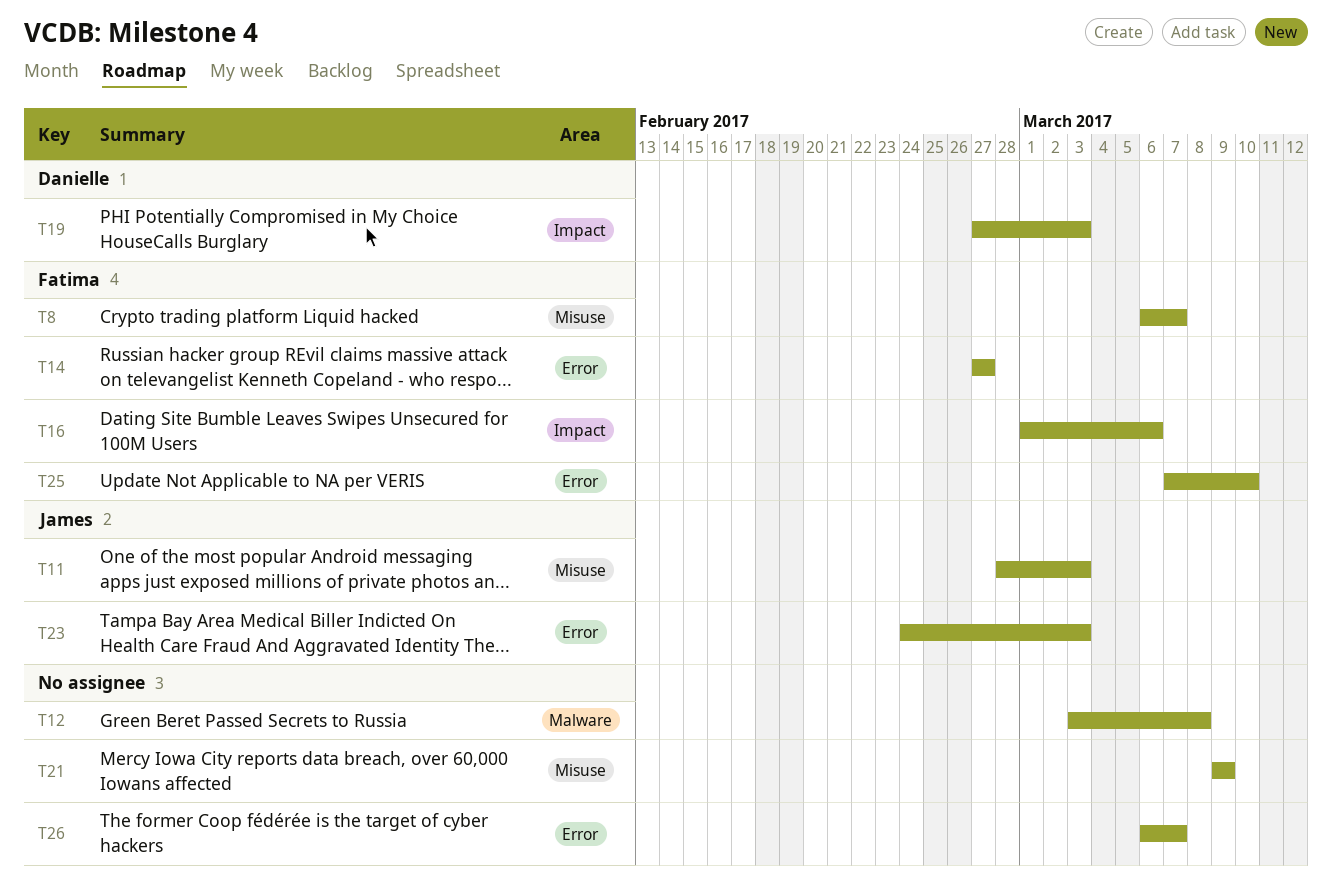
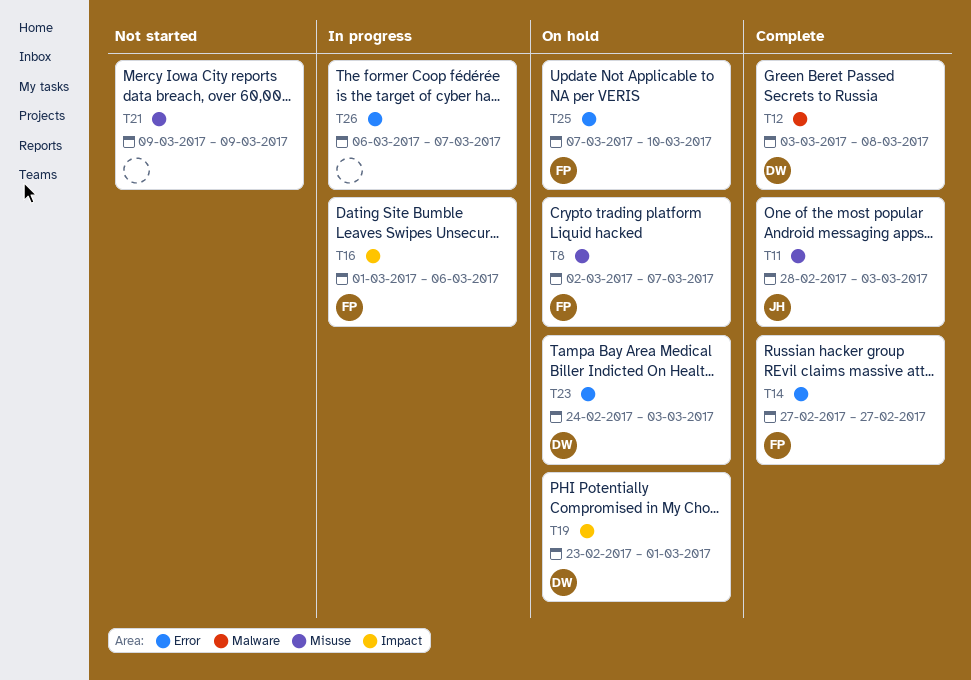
T8, start: Mar 6 -> Mar 2
T12, owner: none -> Danielle
T19, start: Feb 27 -> Feb 23
T19, due: Mar 3 -> Mar 1
T23, owner: James -> Danielle

